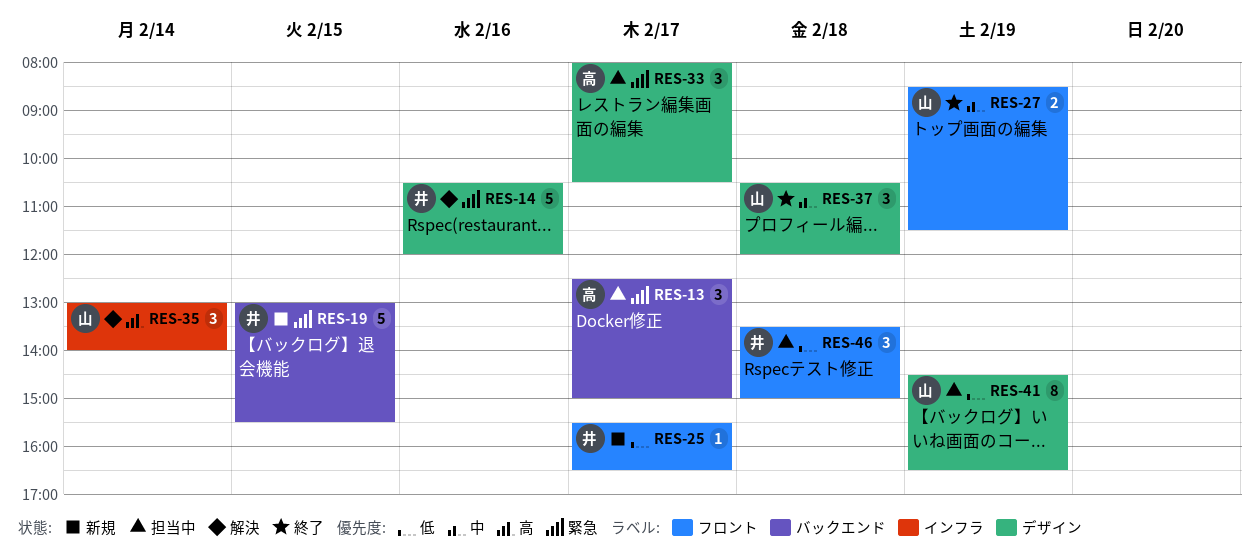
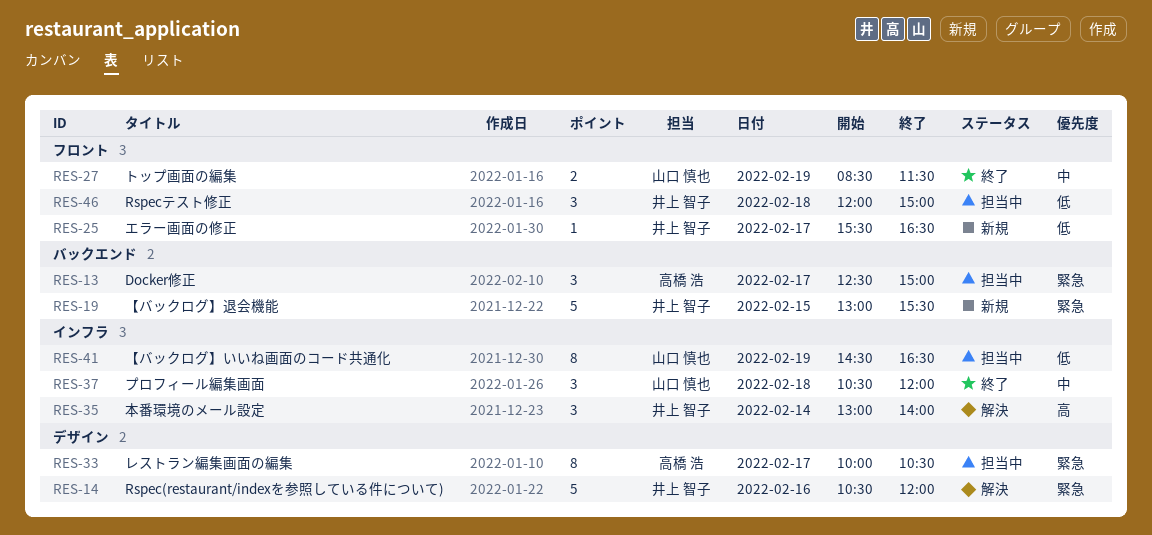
RES-33, estimate: 3 -> 8
RES-33, begins: 08:00 -> 10:00
RES-35, owner: 山口 慎也 -> 井上 智子
RES-37, label: デザイン -> インフラ
RES-41, label: デザイン -> インフラ
RES-46, begins: 13:30 -> 12:00

